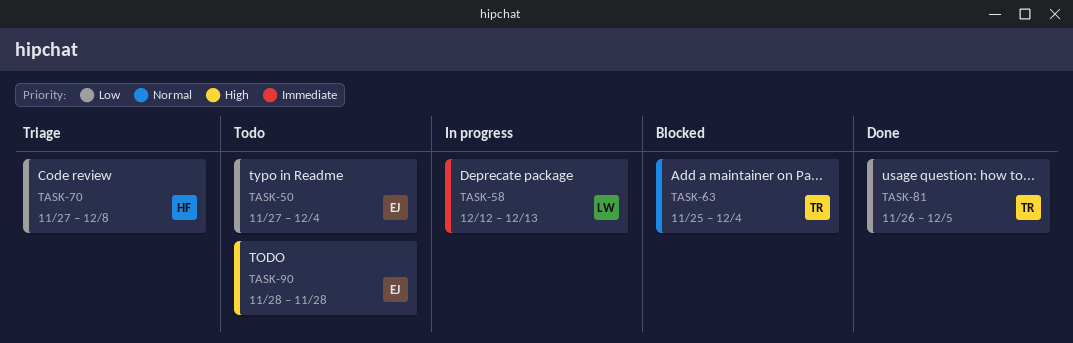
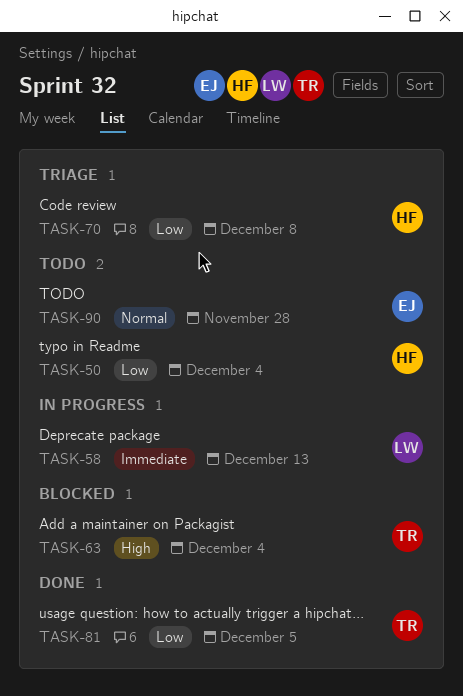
TASK-50, owner: EJ -> HF
TASK-63, priority: Normal -> High
TASK-90, priority: High -> Normal

